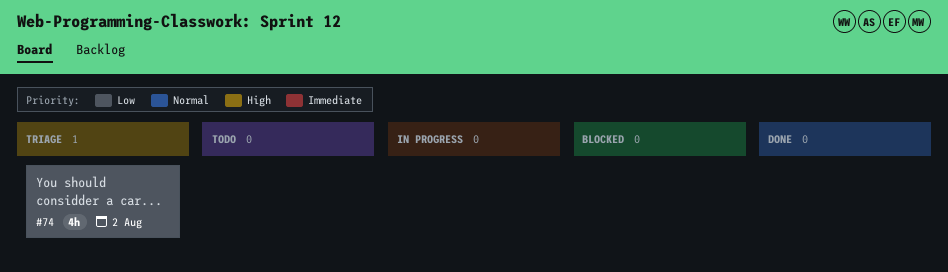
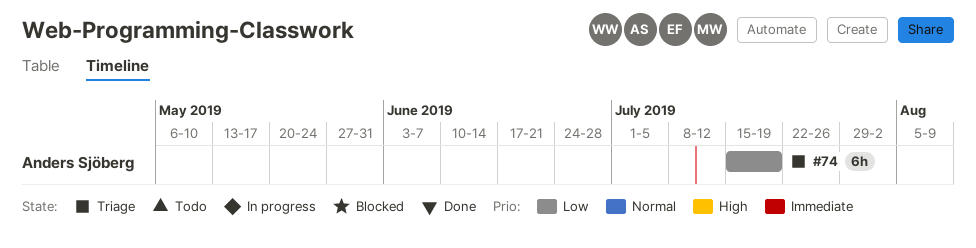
#74, estimate: 4h -> 6h
#74, due: Aug 2 -> Jul 19

